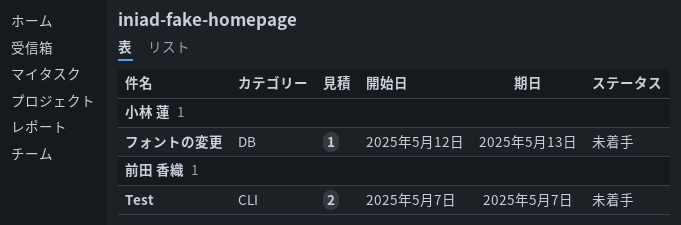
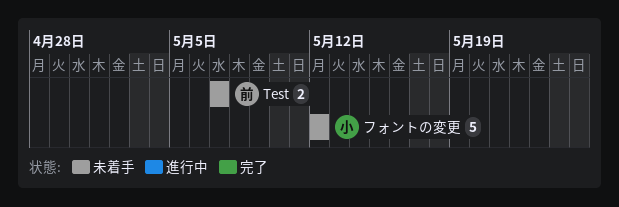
フォントの変更, estimate: 1 -> 5
フォントの変更, due: May 13 -> May 12

